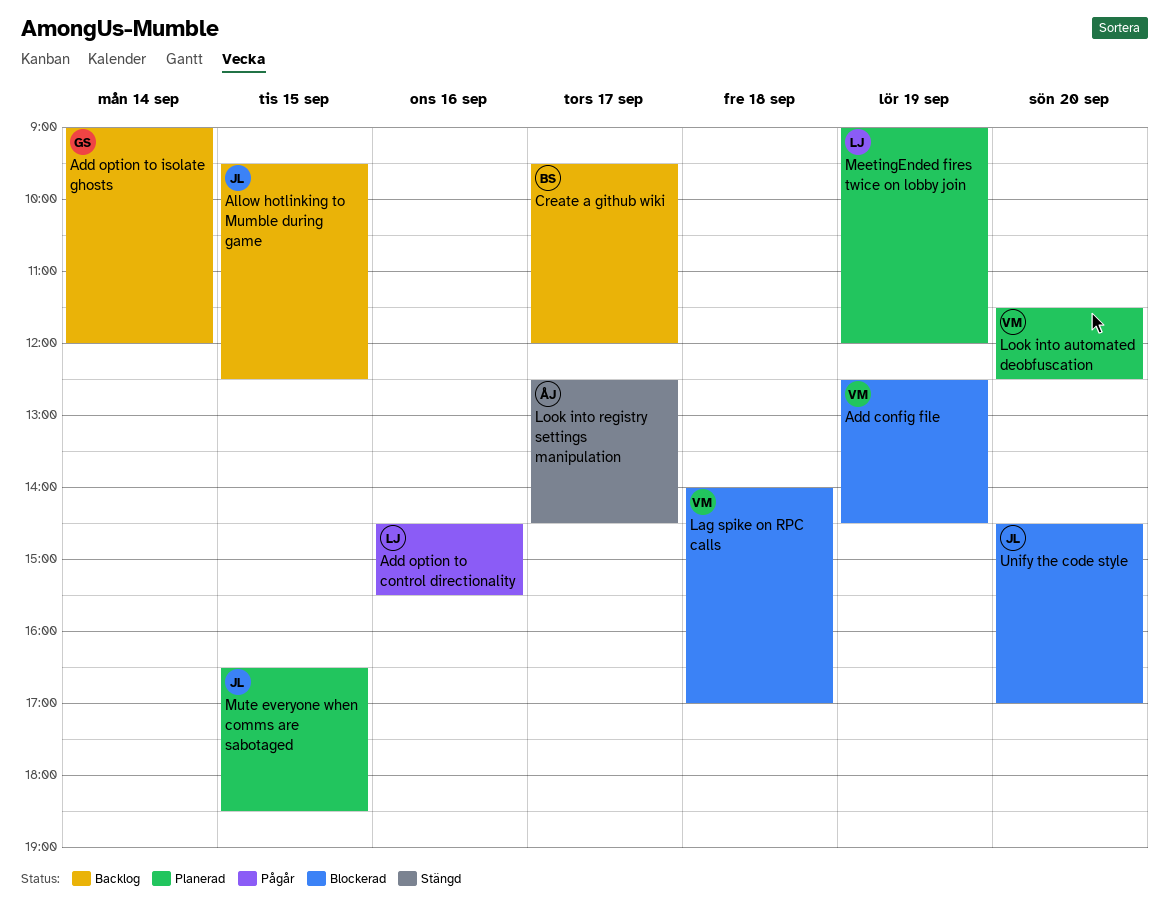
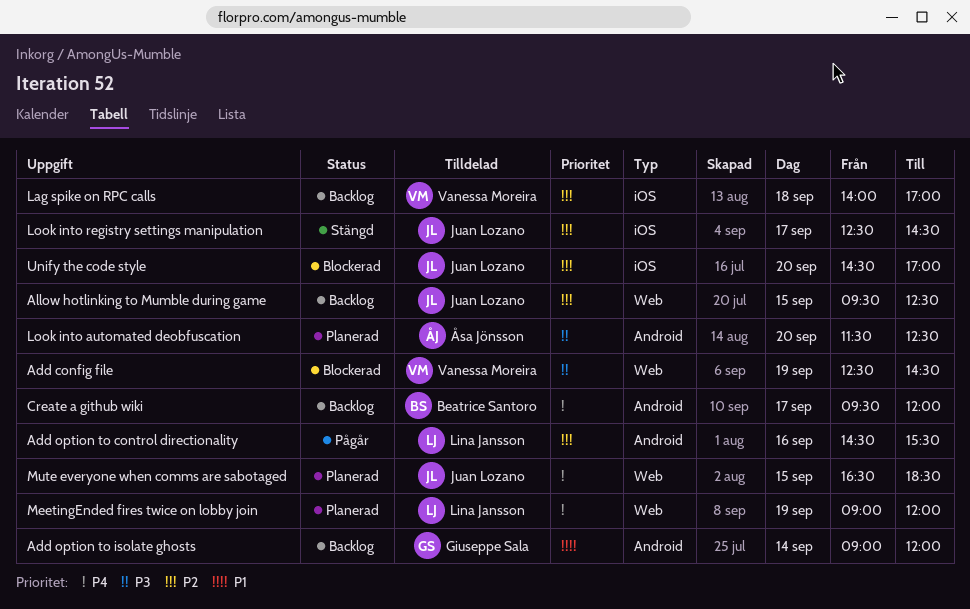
Lag spike on RPC calls, status: Blockerad -> Backlog
Look into automated deobfuscation, owner: Vanessa Moreira -> Åsa Jönsson
Look into registry settings manipulation, owner: Åsa Jönsson -> Juan Lozano

